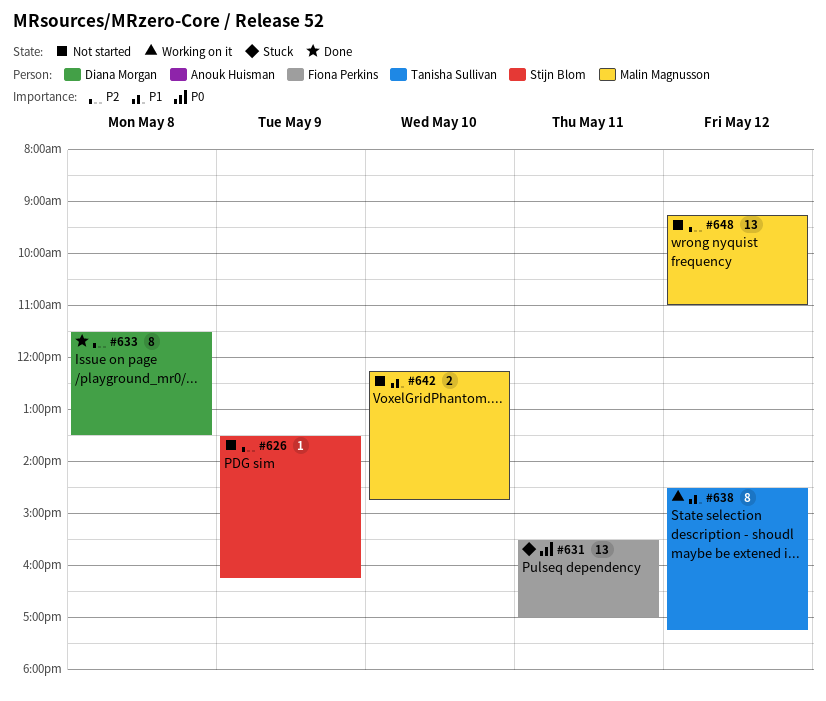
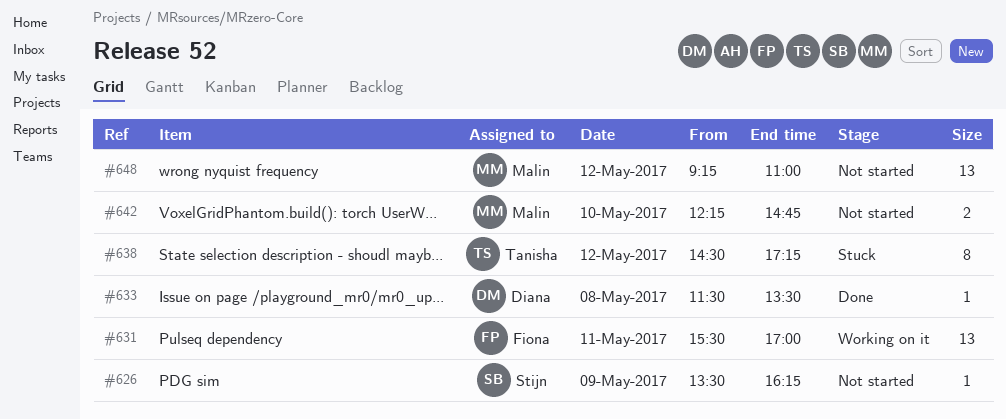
#631, status: Stuck -> Working on it
#633, estimate: 8 -> 1
#638, status: Working on it -> Stuck

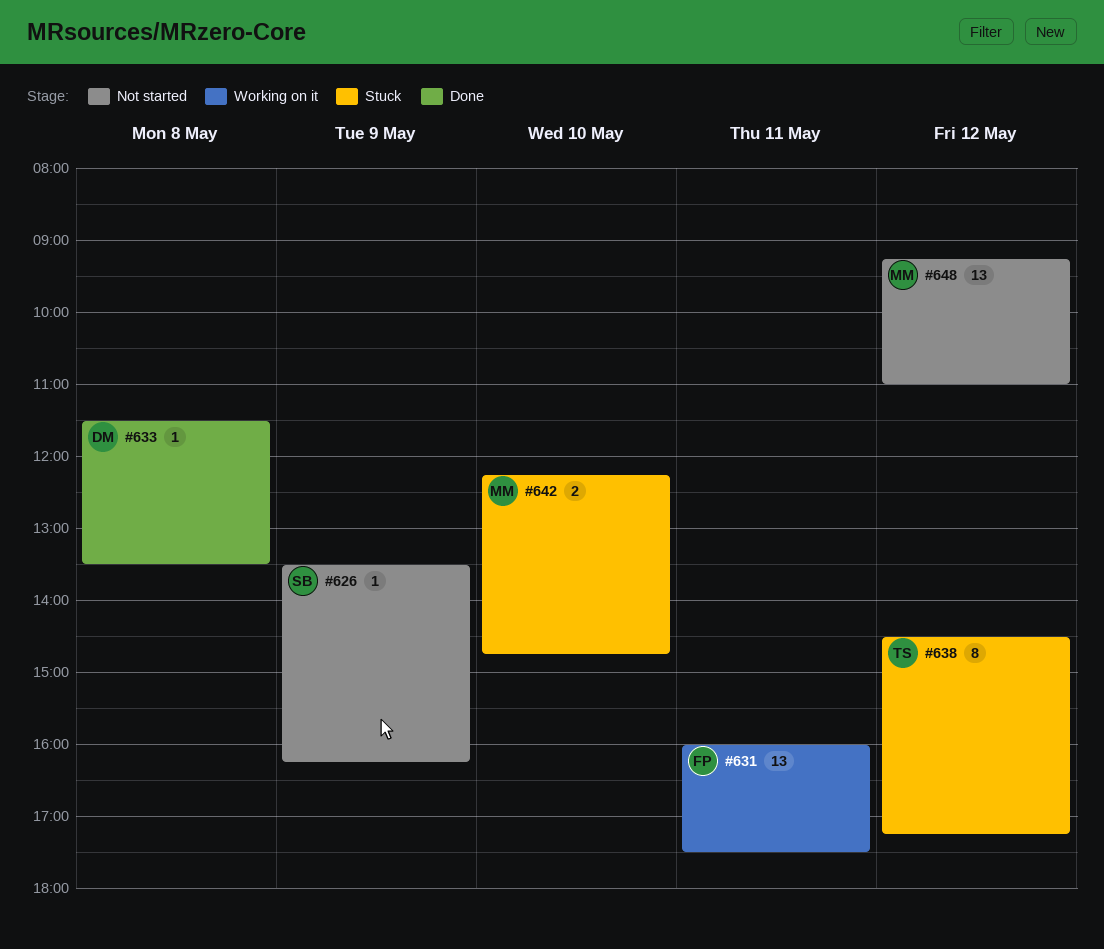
#631, begins: 15:30 -> 16:00
#631, ends: 17:00 -> 17:30
#642, status: Not started -> Stuck

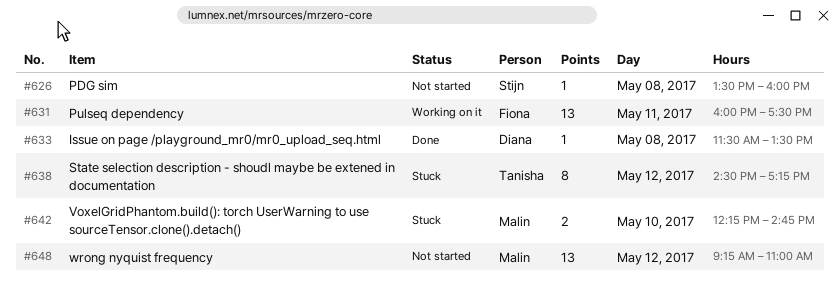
#626, day: May 9 -> May 8
#626, ends: 16:15 -> 16:00

